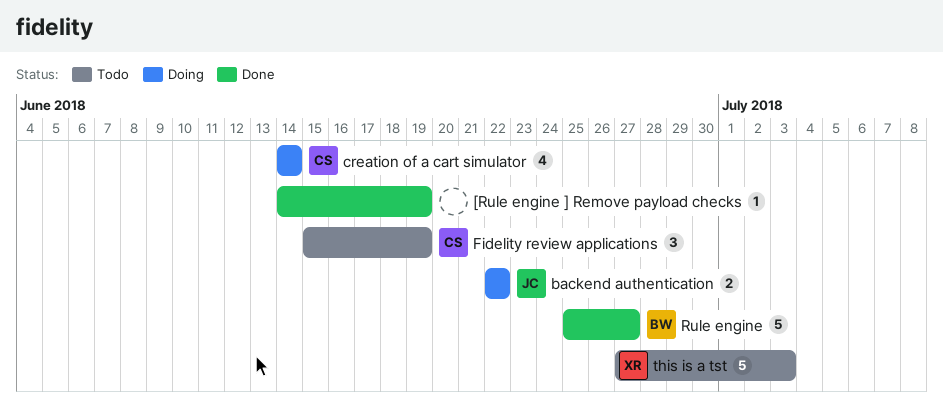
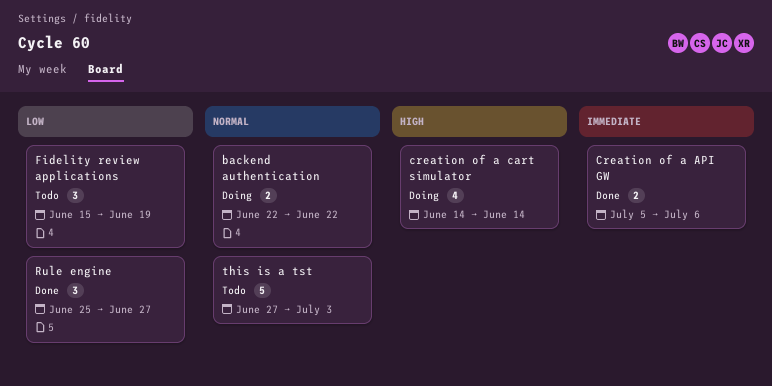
[Rule engine ] Remove payload checks: present -> none
Creation of a API GW: none -> present
Rule engine, estimate: 5 -> 3

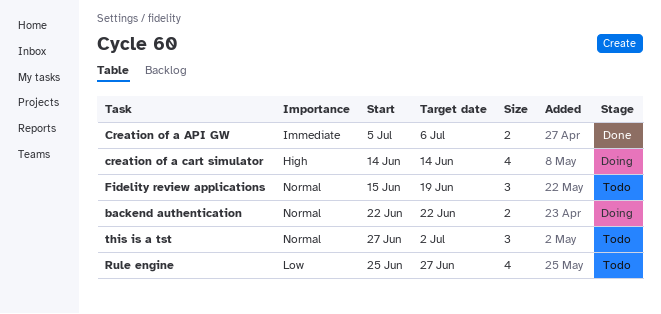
Fidelity review applications, priority: Low -> Normal
Rule engine, status: Done -> Todo
Rule engine, estimate: 3 -> 4
this is a tst, estimate: 5 -> 3
this is a tst, due: Jul 3 -> Jul 2

